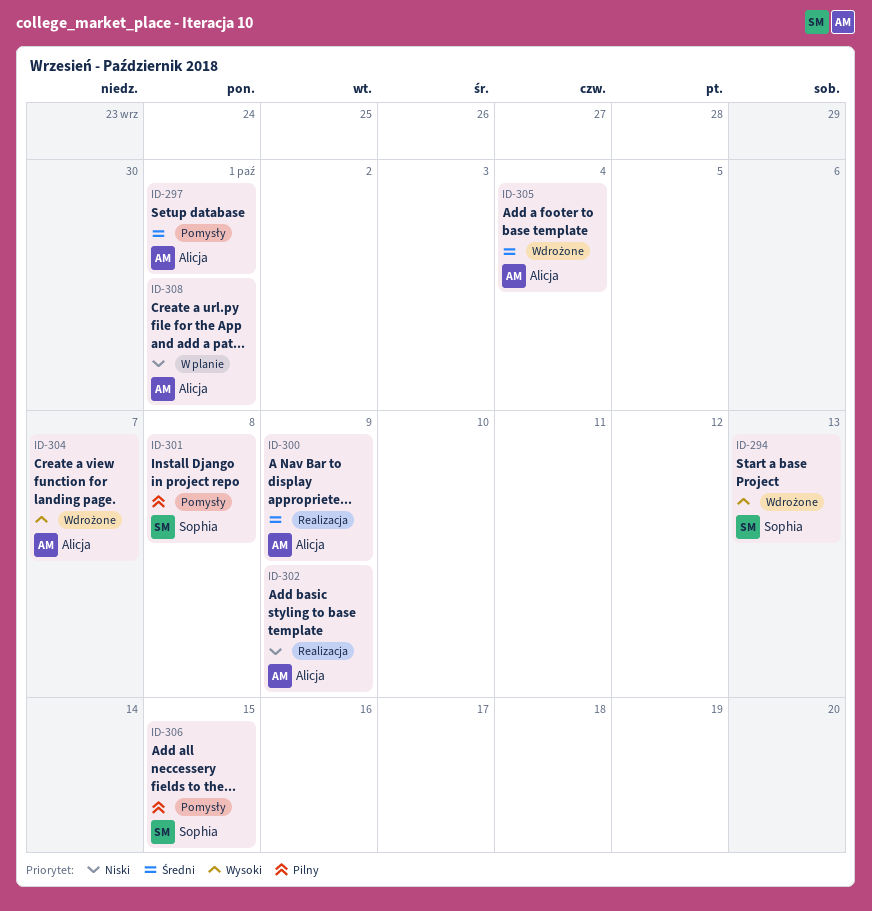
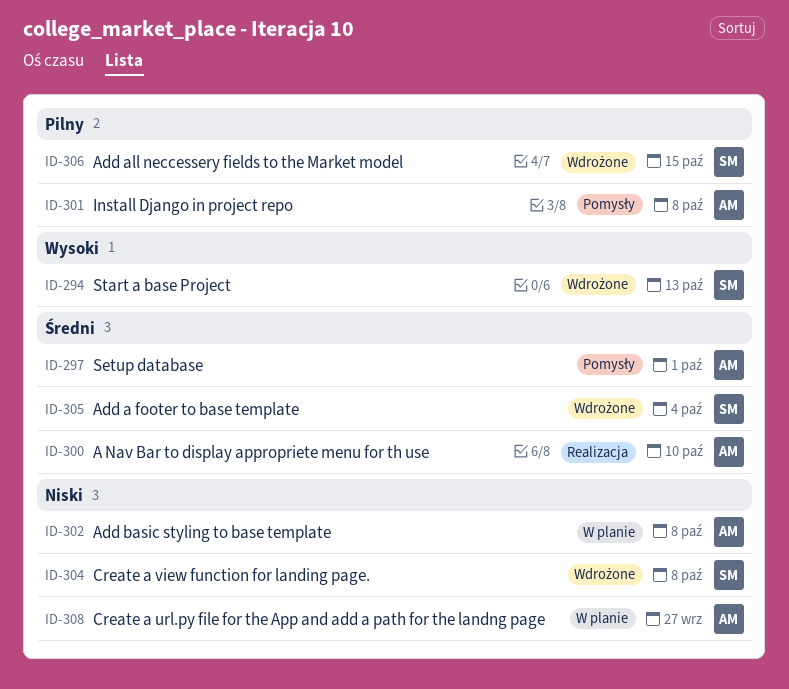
ID-300, due: Oct 9 -> Oct 10
ID-301, owner: Sophia -> Alicja
ID-302, status: Realizacja -> W planie
ID-302, due: Oct 9 -> Oct 8
ID-304, owner: Alicja -> Sophia
ID-304, priority: Wysoki -> Niski
ID-304, due: Oct 7 -> Oct 8
ID-305, owner: Alicja -> Sophia
ID-306, status: Pomysły -> Wdrożone
ID-308, due: Oct 1 -> Sep 27

